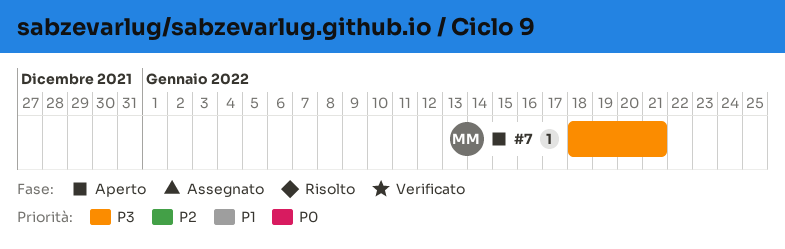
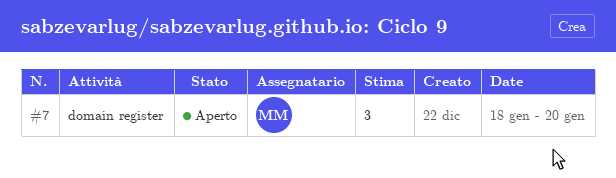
#7, estimate: 1 -> 3
#7, due: Jan 21 -> Jan 20

